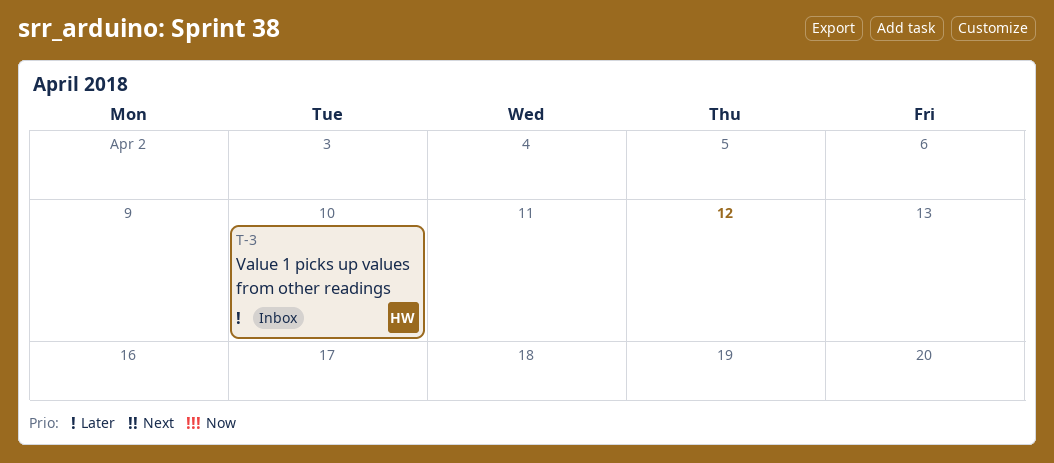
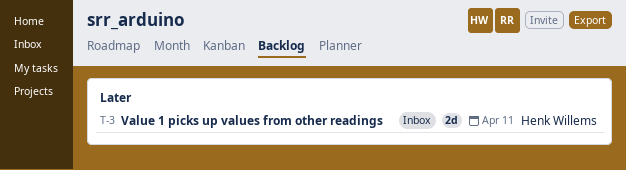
T-3, due: Apr 10 -> Apr 11

